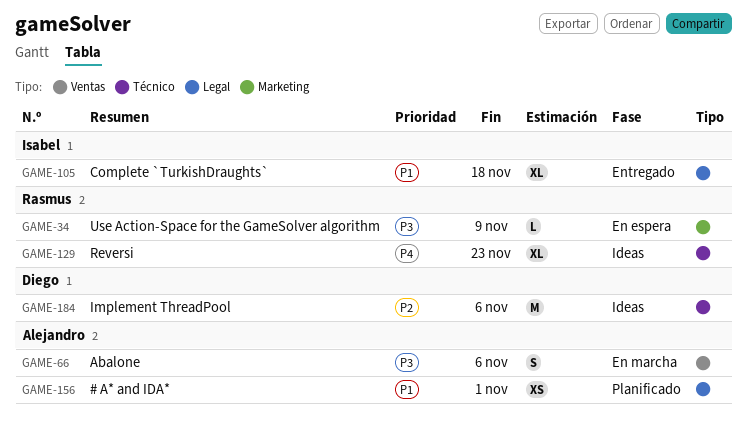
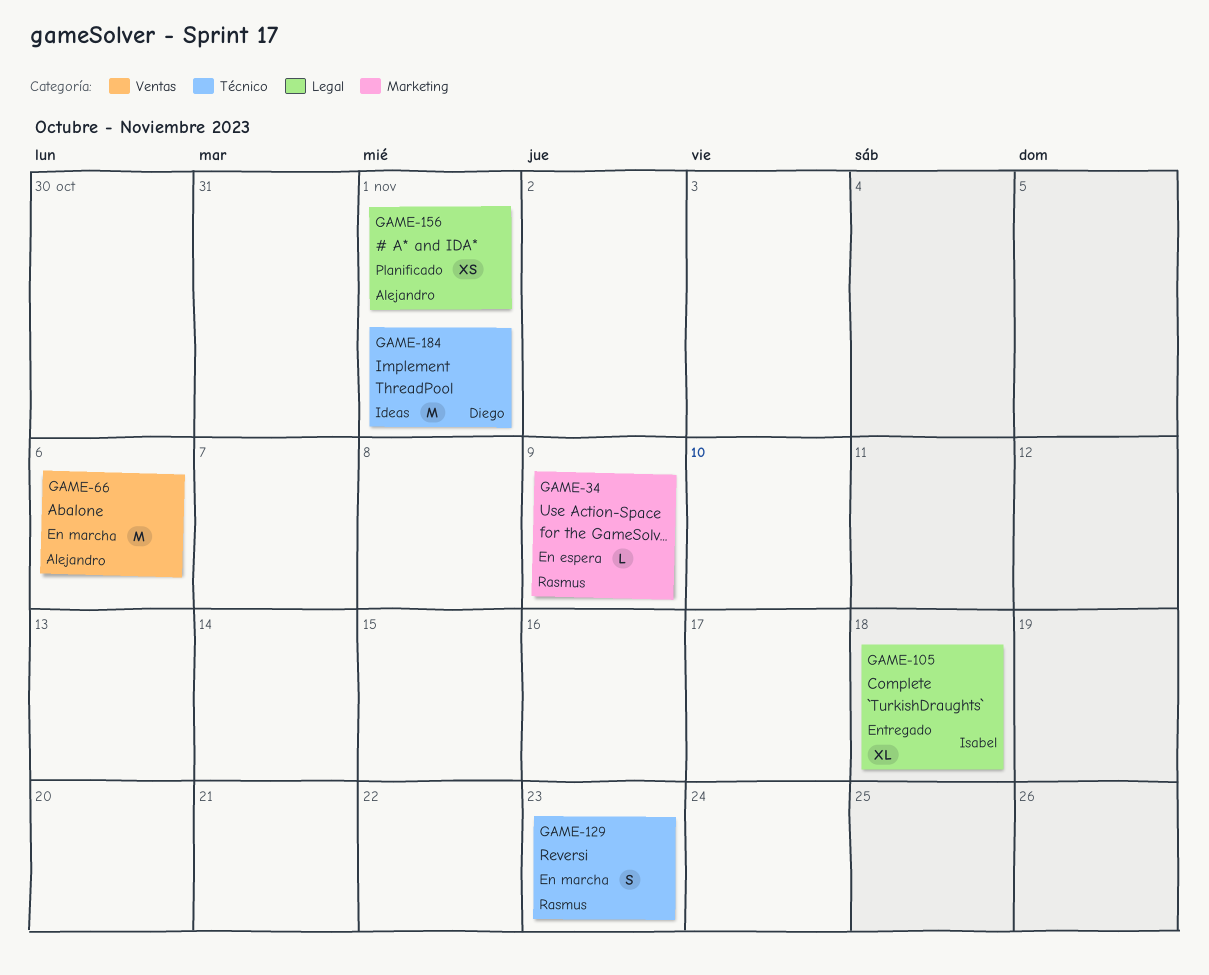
GAME-66, estimate: S -> M
GAME-129, status: Ideas -> En marcha
GAME-129, estimate: XL -> S
GAME-184, due: Nov 6 -> Nov 1

